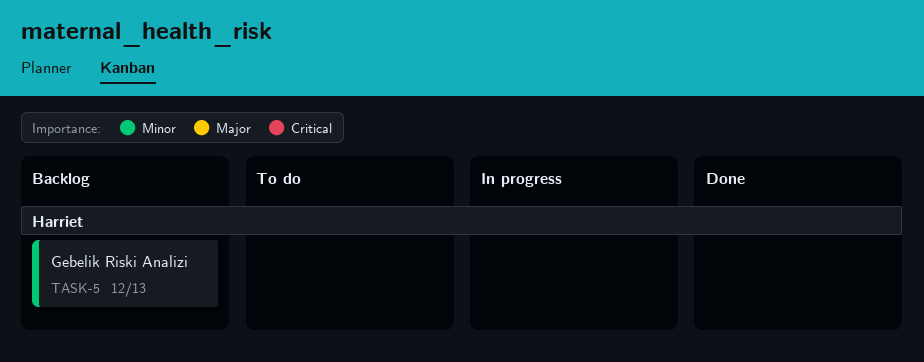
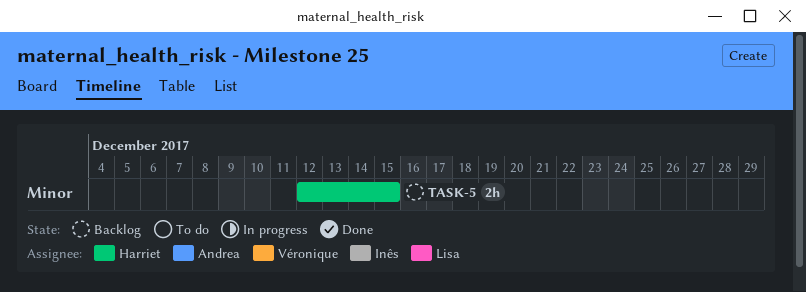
TASK-5, due: Dec 13 -> Dec 15

